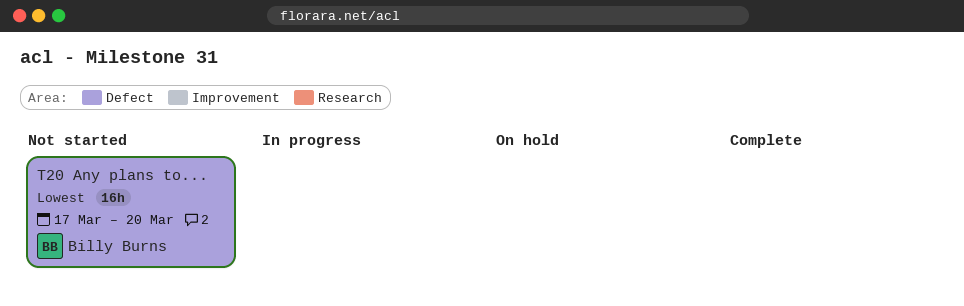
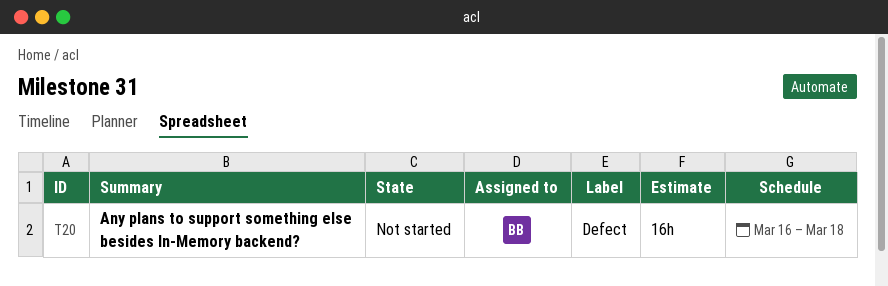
T20, start: Mar 17 -> Mar 16
T20, due: Mar 20 -> Mar 18

